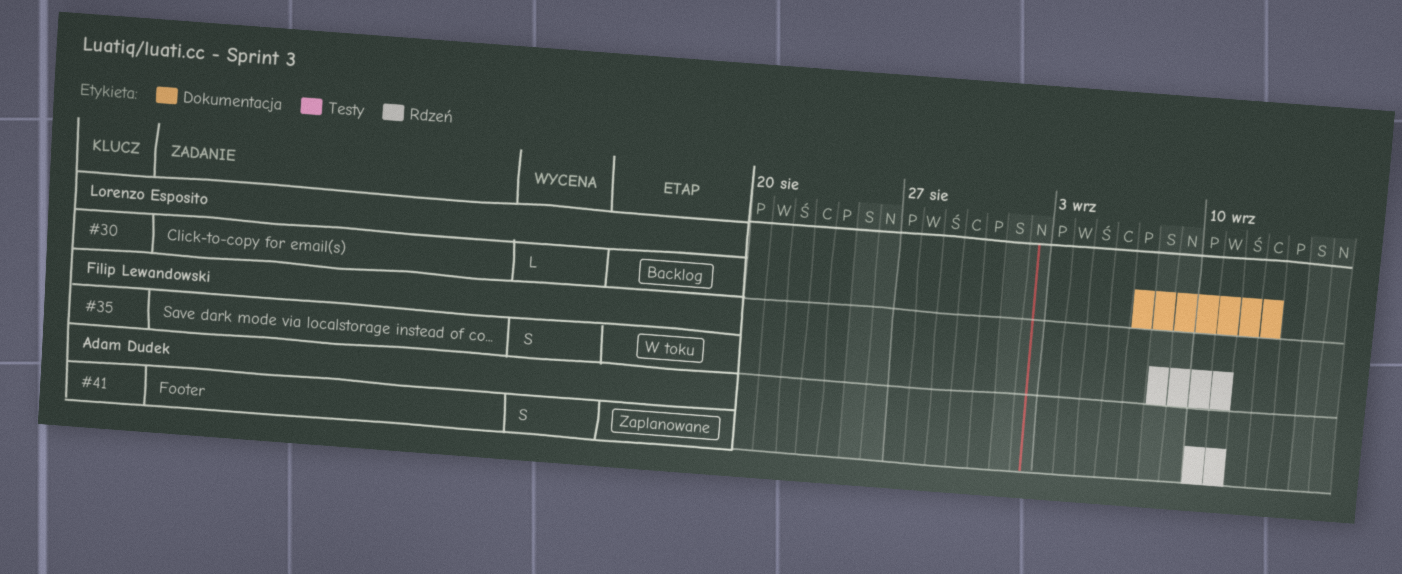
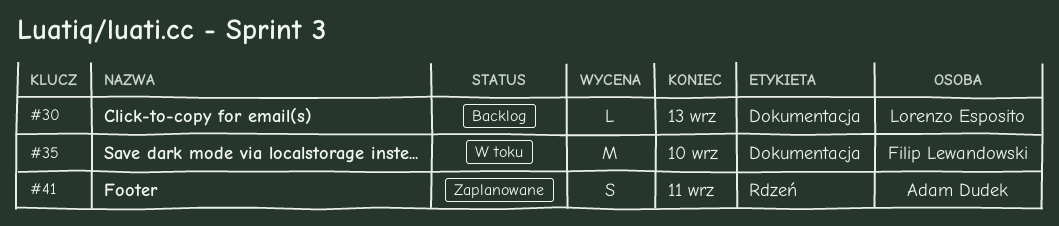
#35, label: Rdzeń -> Dokumentacja
#35, estimate: S -> M
#35, due: Sep 11 -> Sep 10

